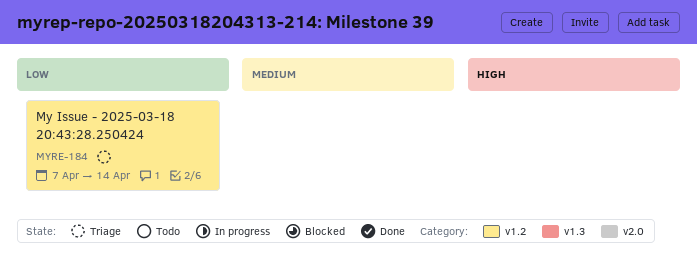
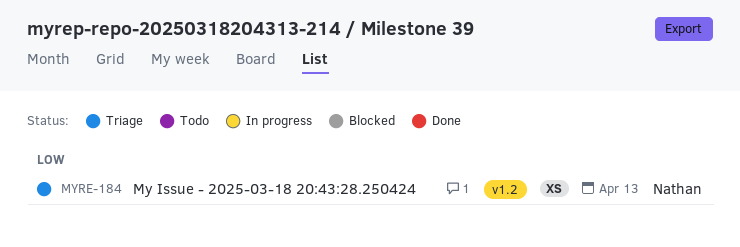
MYRE-184, due: Apr 14 -> Apr 13

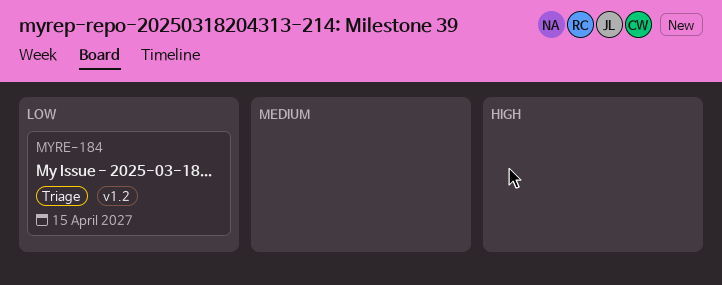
MYRE-184, due: Apr 13 -> Apr 15

